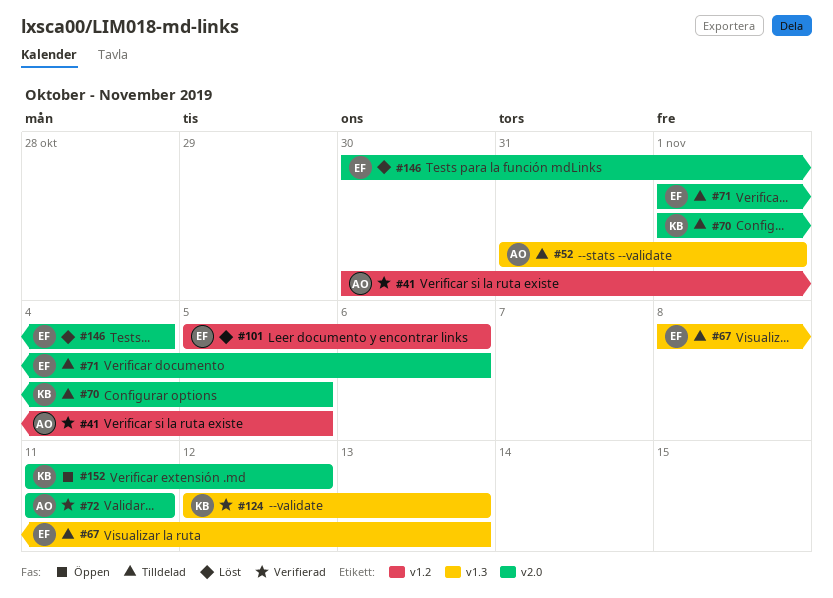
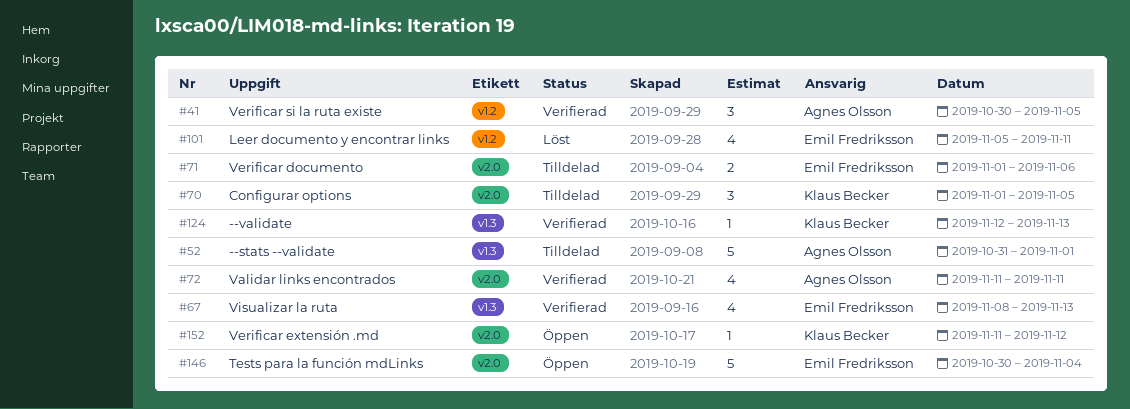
#67, status: Tilldelad -> Verifierad
#101, due: Nov 6 -> Nov 11
#146, status: Löst -> Öppen

